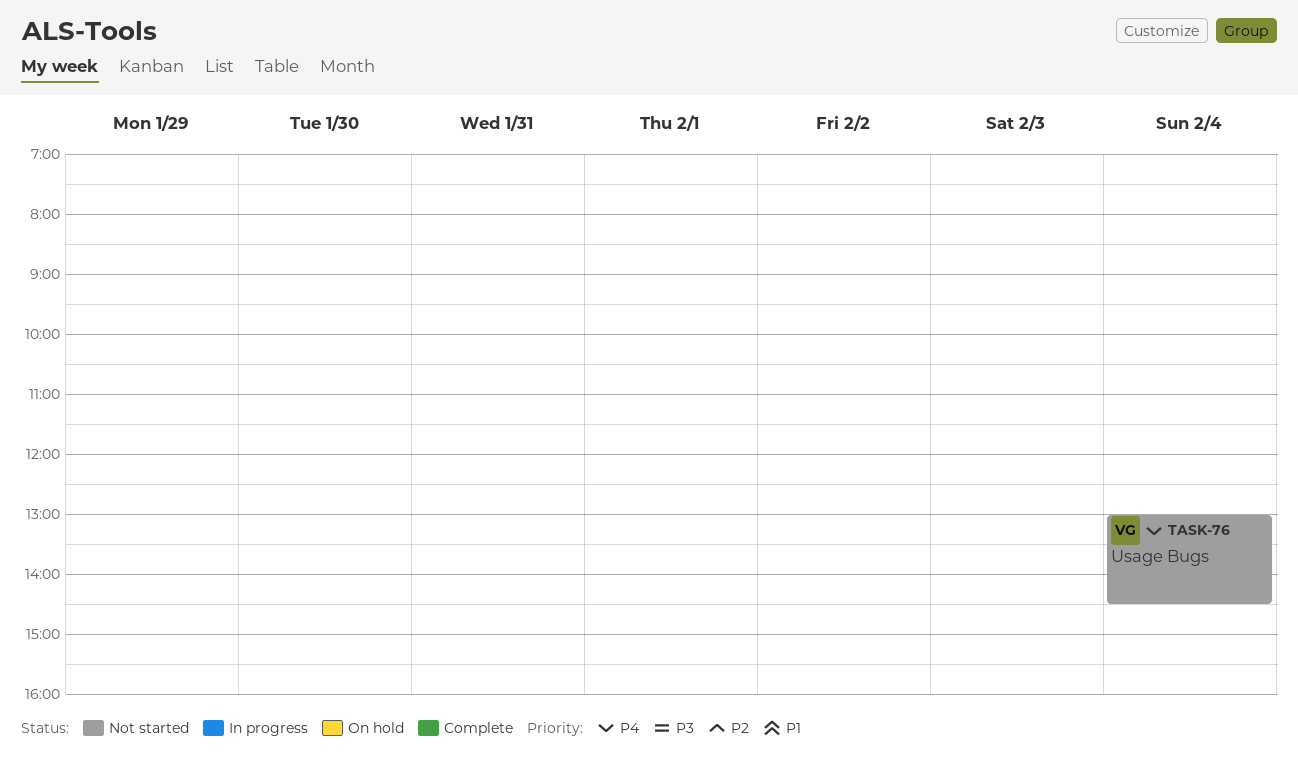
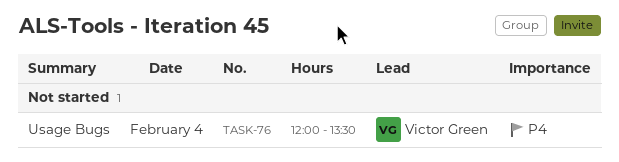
TASK-76, begins: 13:00 -> 12:00
TASK-76, ends: 14:30 -> 13:30

